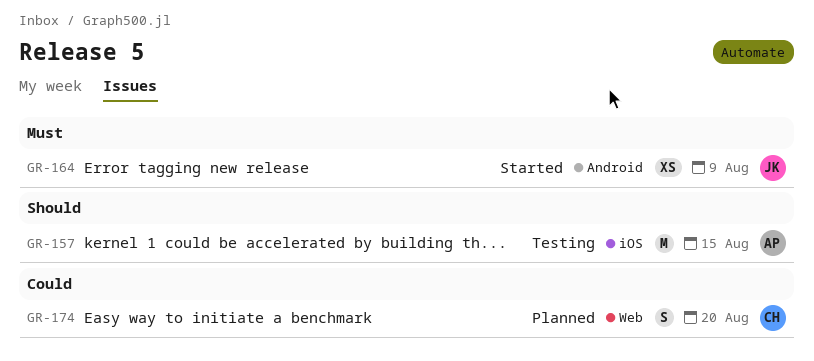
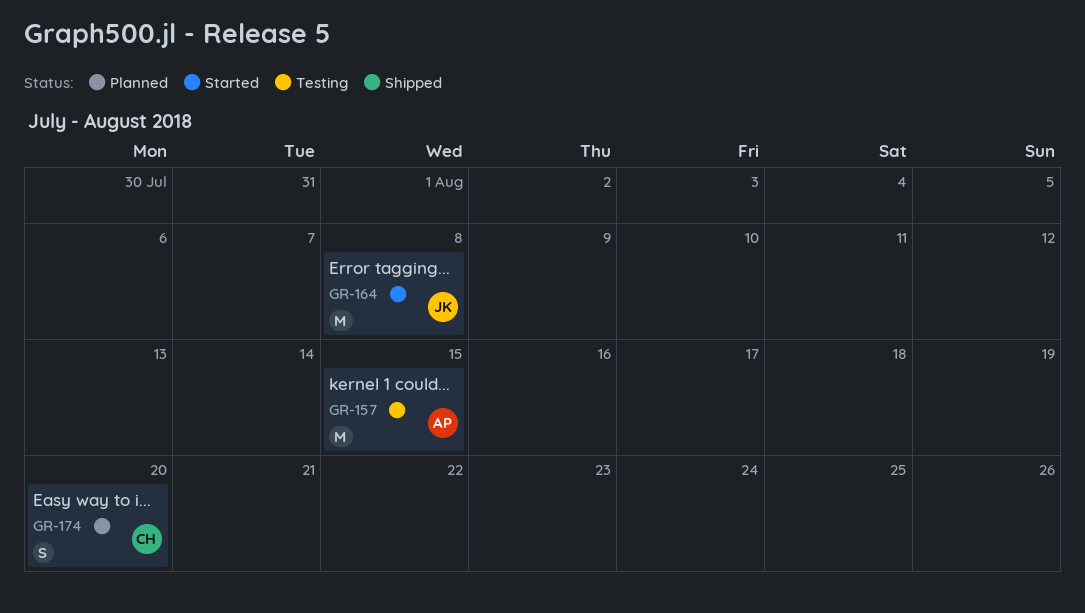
GR-164, estimate: XS -> M
GR-164, due: Aug 9 -> Aug 8

